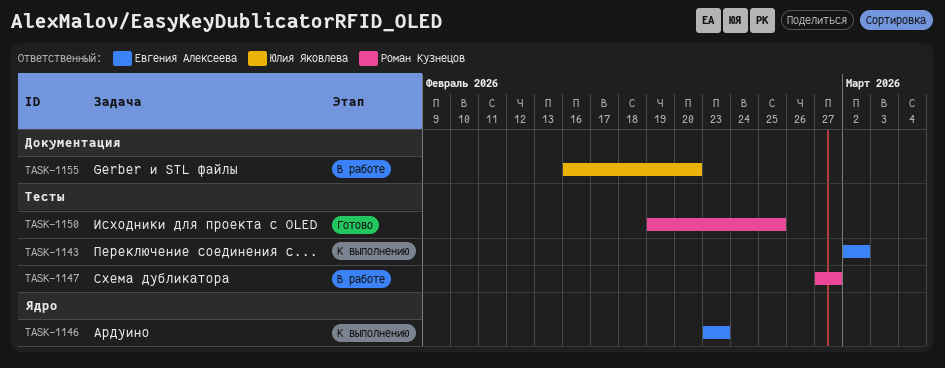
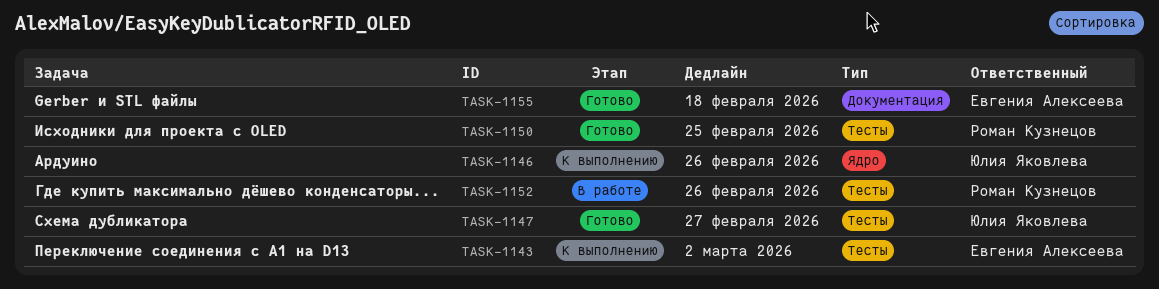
TASK-1146, owner: Евгения Алексеева -> Юлия Яковлева
TASK-1146, due: Feb 23 -> Feb 26
TASK-1147, status: В работе -> Готово
TASK-1147, owner: Роман Кузнецов -> Юлия Яковлева
TASK-1152: none -> present
TASK-1155, status: В работе -> Готово
TASK-1155, owner: Юлия Яковлева -> Евгения Алексеева
TASK-1155, due: Feb 20 -> Feb 18

